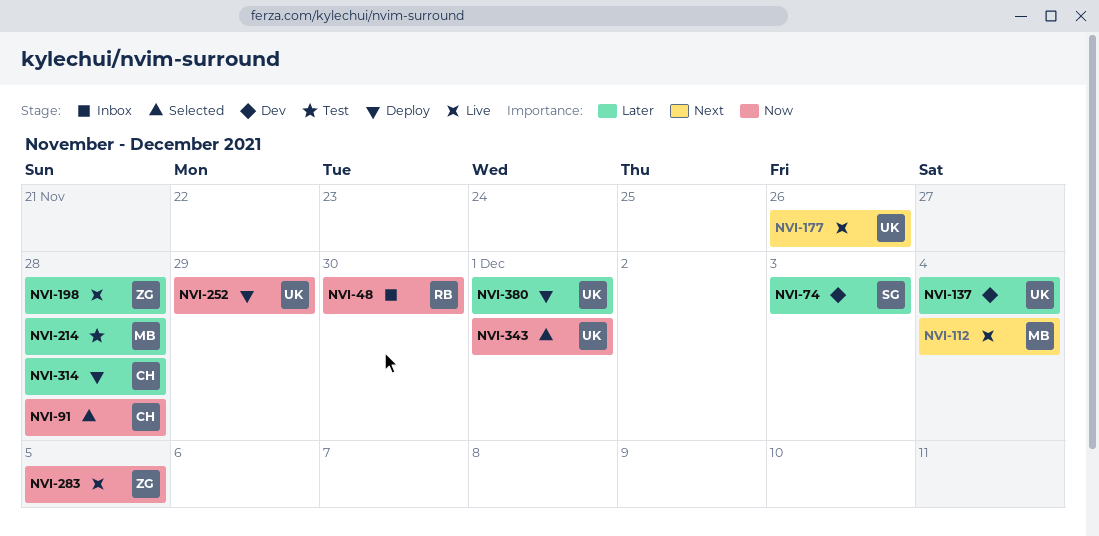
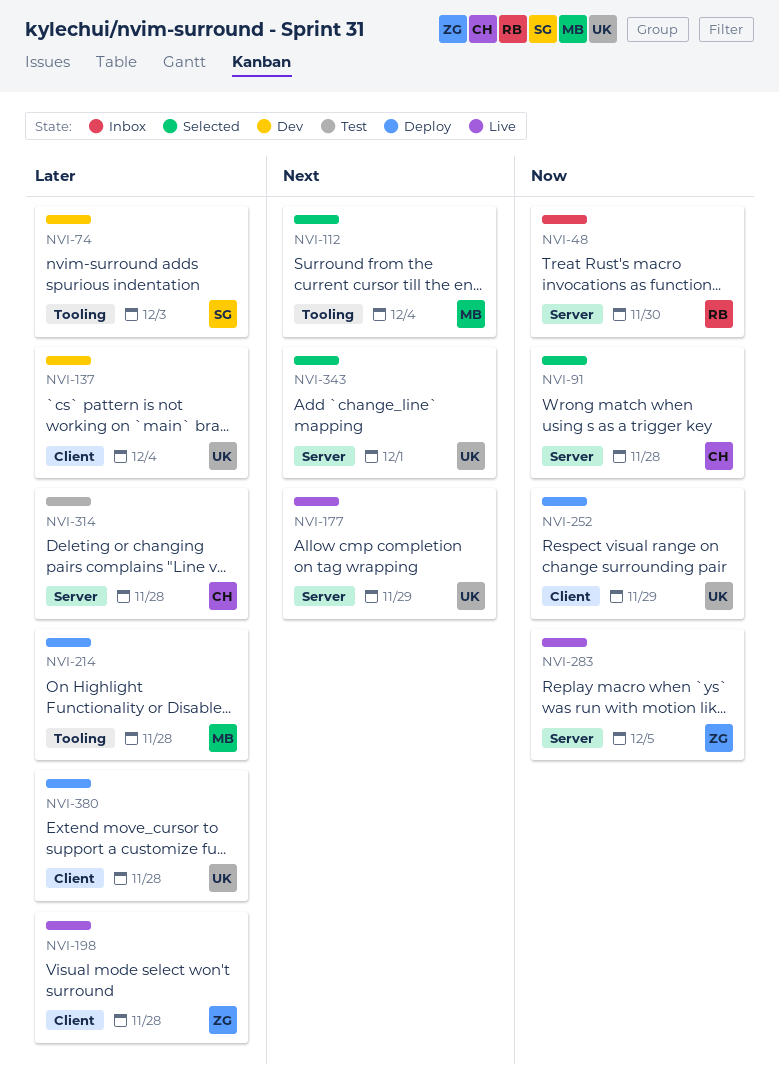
NVI-112, status: Live -> Selected
NVI-177, due: Nov 26 -> Nov 29
NVI-214, status: Test -> Deploy
NVI-314, status: Deploy -> Test
NVI-343, priority: Now -> Next
NVI-380, due: Dec 1 -> Nov 28

